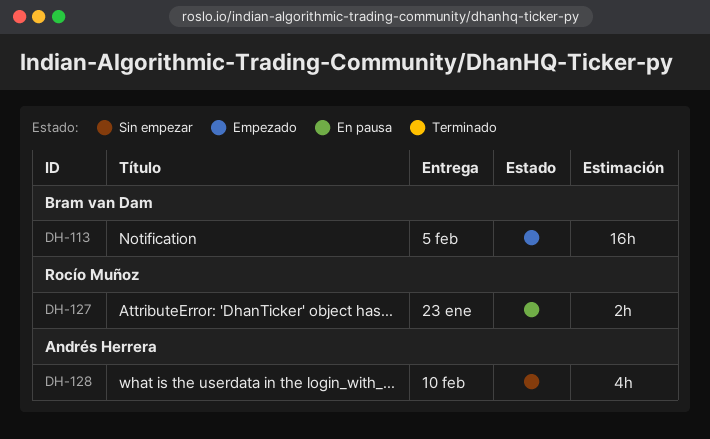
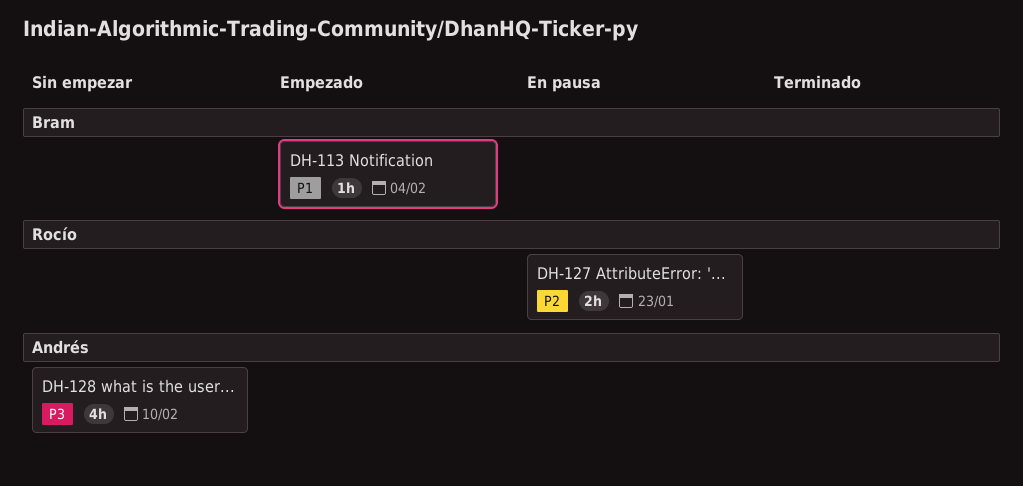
DH-113, estimate: 16h -> 1h
DH-113, due: Feb 5 -> Feb 4

